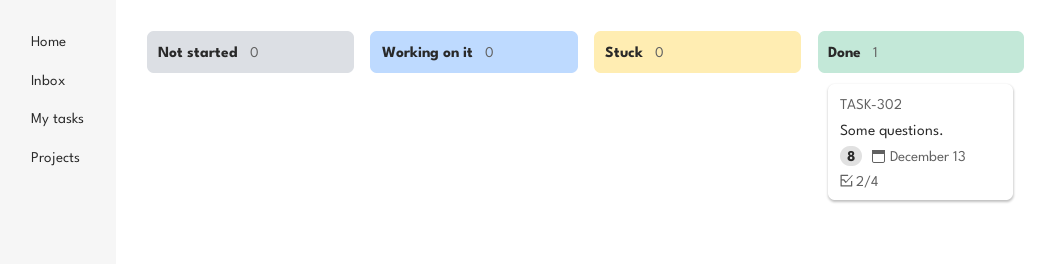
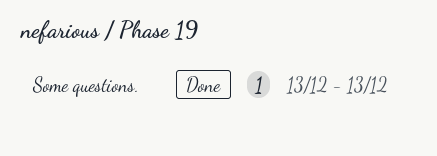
Some questions., estimate: 8 -> 1

